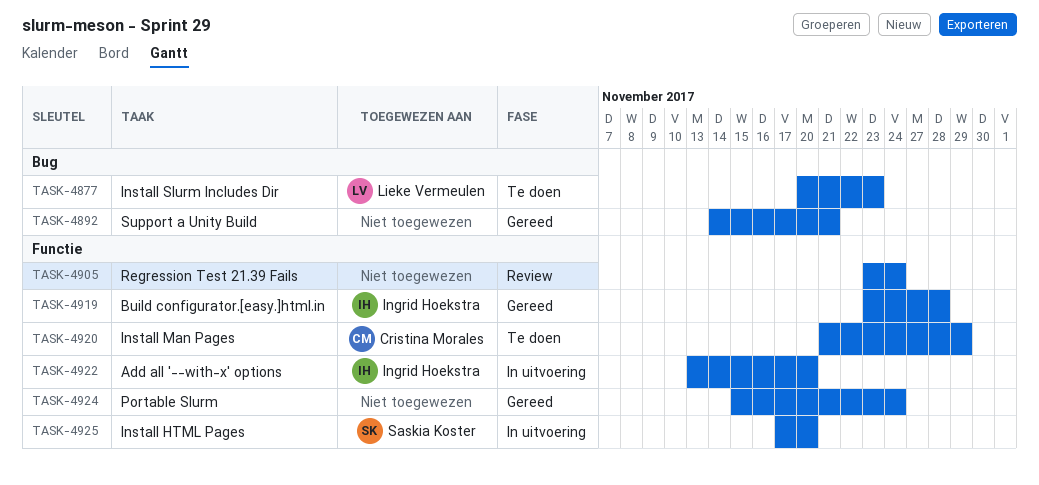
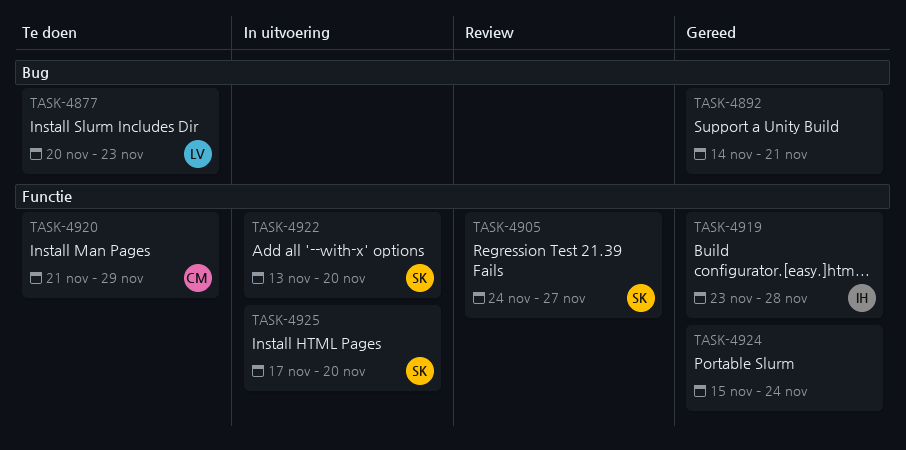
TASK-4905, owner: none -> Saskia Koster
TASK-4905, start: Nov 23 -> Nov 24
TASK-4905, due: Nov 24 -> Nov 27
TASK-4922, owner: Ingrid Hoekstra -> Saskia Koster

